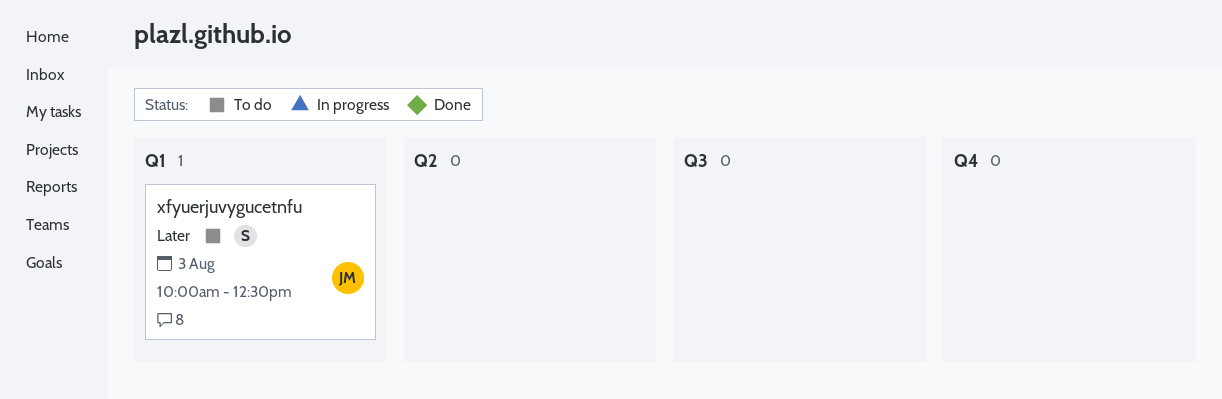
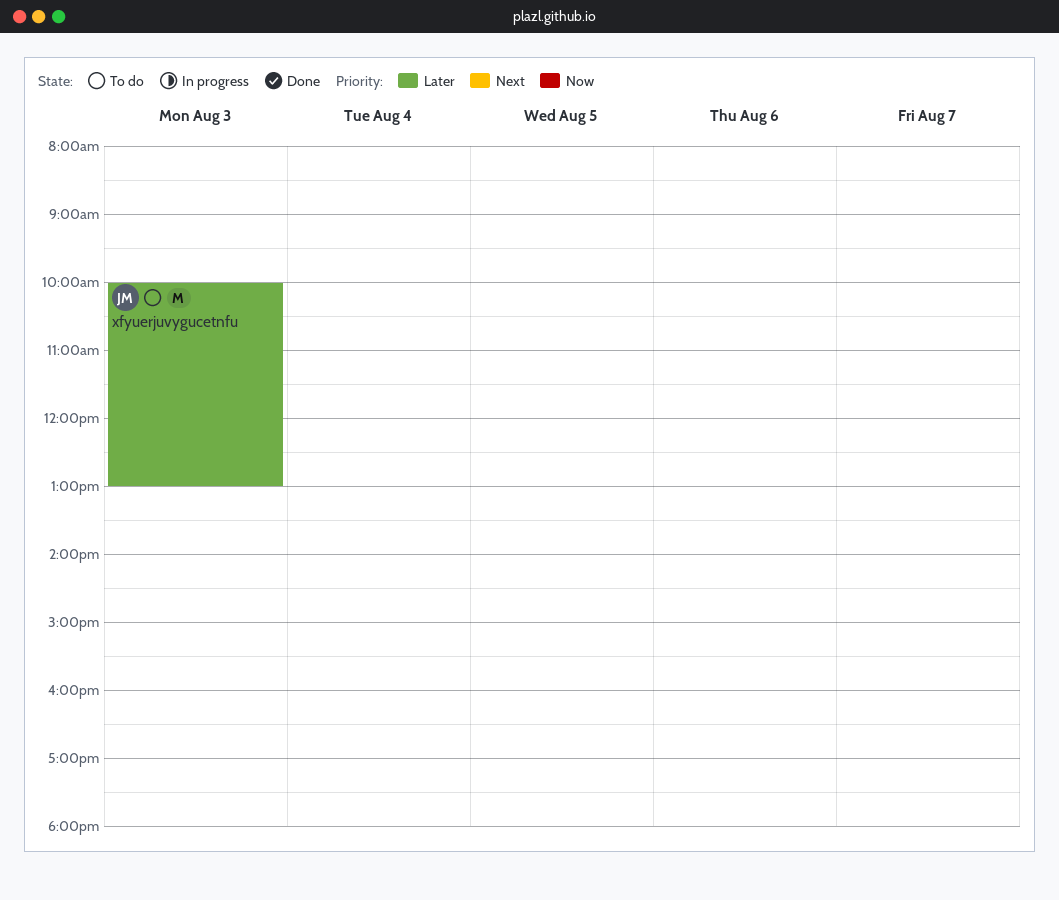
xfyuerjuvygucetnfu, estimate: S -> M
xfyuerjuvygucetnfu, ends: 12:30 -> 13:00

